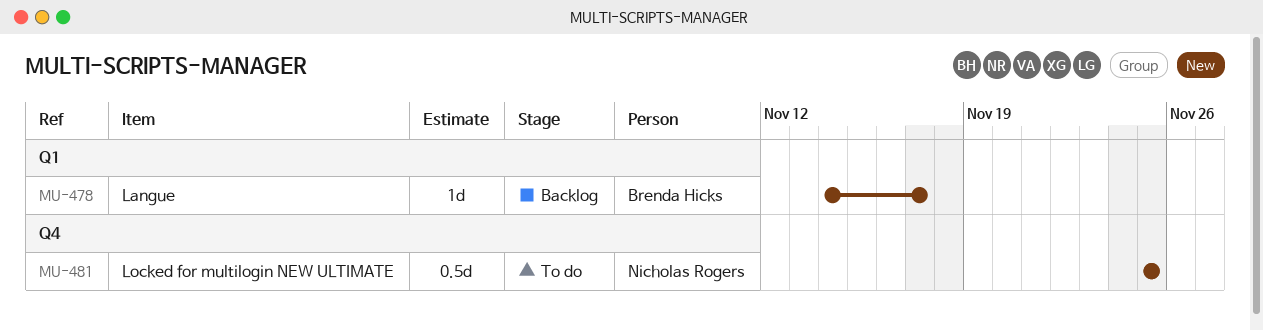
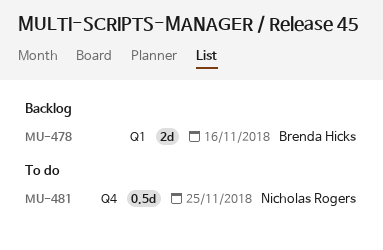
MU-478, estimate: 1d -> 2d
MU-478, due: Nov 17 -> Nov 16

